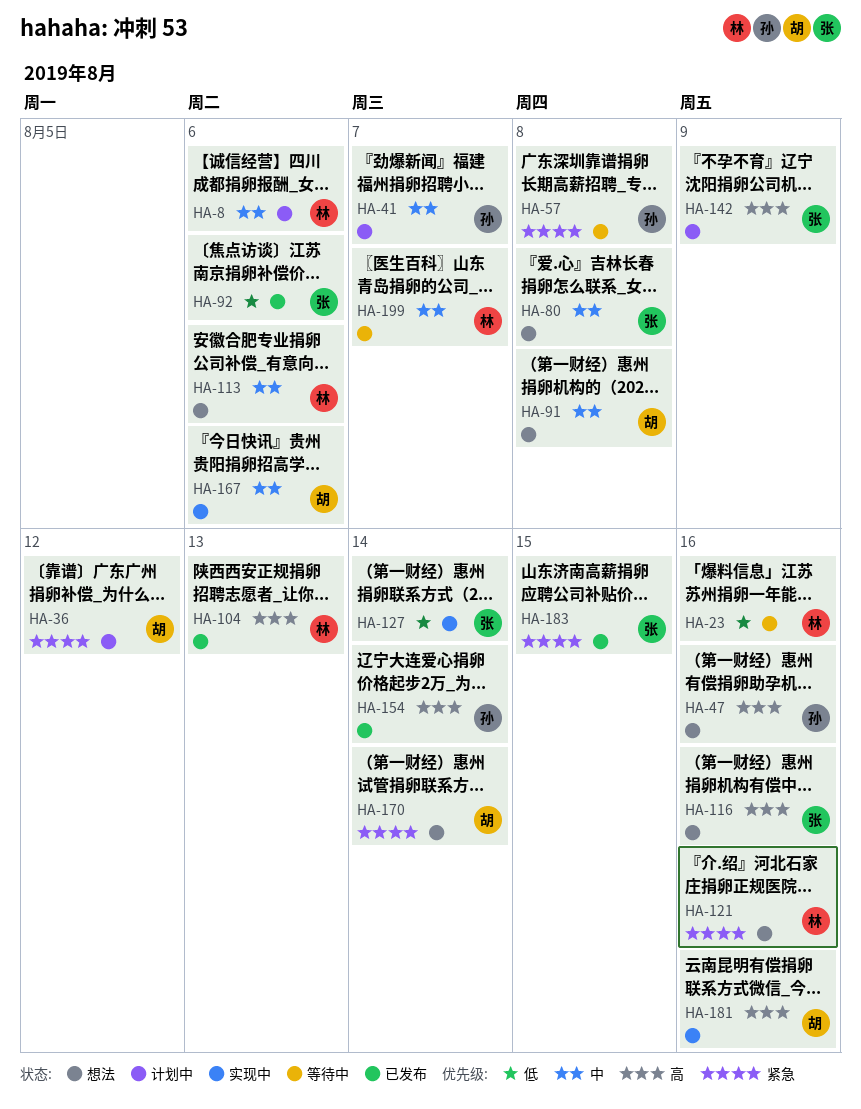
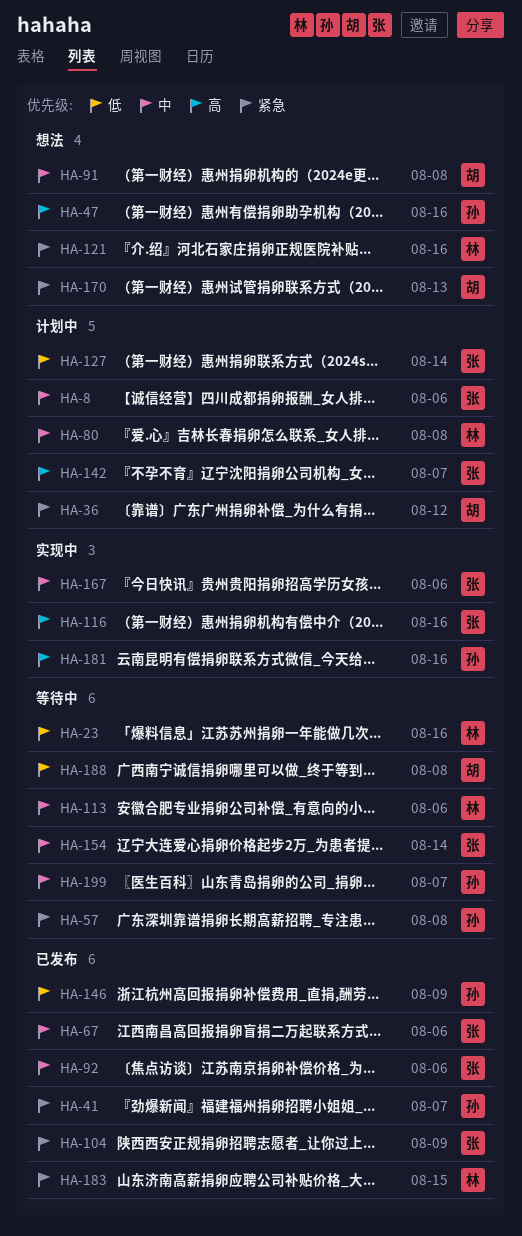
HA-8, owner: 林 -> 张
HA-41, status: 计划中 -> 已发布
HA-41, priority: 中 -> 紧急
HA-67: none -> present
HA-80, status: 想法 -> 计划中
HA-80, owner: 张 -> 林
HA-92, priority: 低 -> 中
HA-104, owner: 林 -> 张
HA-104, priority: 高 -> 紧急
HA-104, due: Aug 13 -> Aug 9
HA-113, status: 想法 -> 等待中
HA-116, status: 想法 -> 实现中
HA-127, status: 实现中 -> 计划中
HA-142, due: Aug 9 -> Aug 7
HA-146: none -> present
HA-154, status: 已发布 -> 等待中
HA-154, owner: 孙 -> 张
HA-154, priority: 高 -> 中
HA-167, owner: 胡 -> 张
HA-170, due: Aug 14 -> Aug 13
HA-181, owner: 胡 -> 孙
HA-183, owner: 张 -> 林
HA-188: none -> present
HA-199, owner: 林 -> 孙

